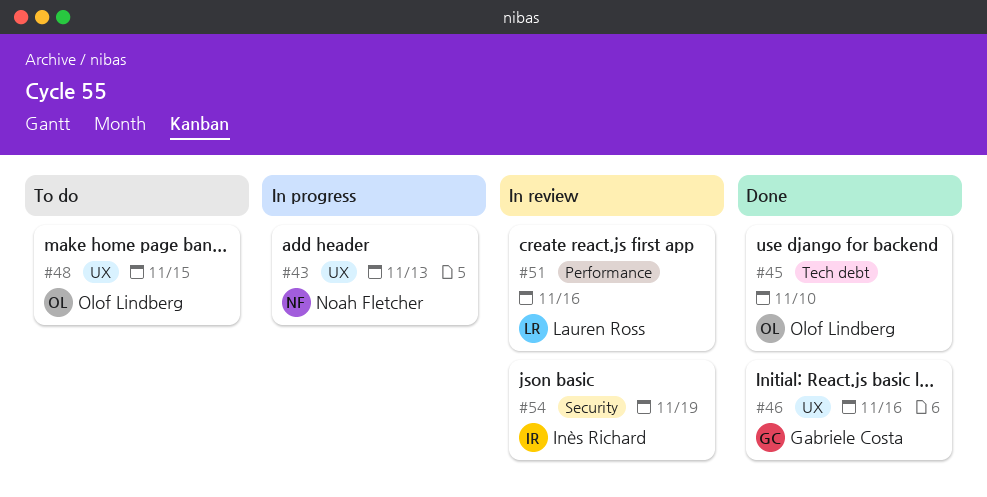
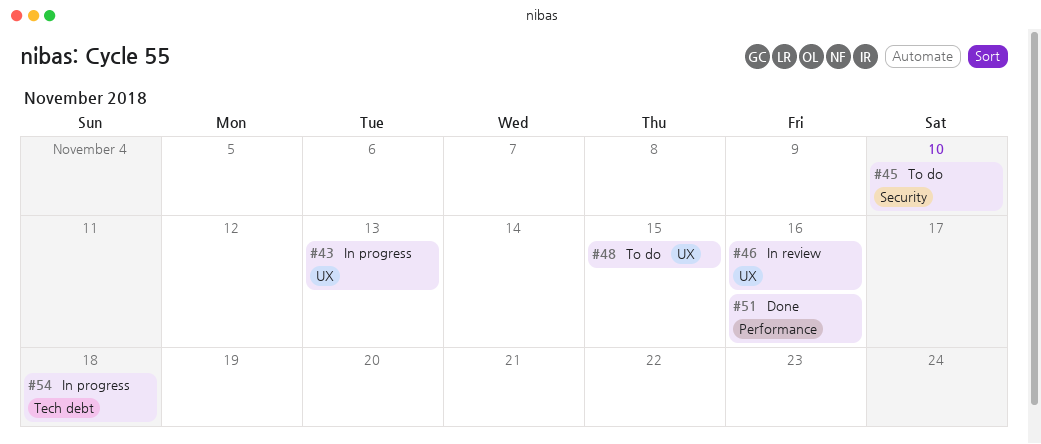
#45, status: Done -> To do
#45, label: Tech debt -> Security
#46, status: Done -> In review
#51, status: In review -> Done
#54, status: In review -> In progress
#54, label: Security -> Tech debt
#54, due: Nov 19 -> Nov 18

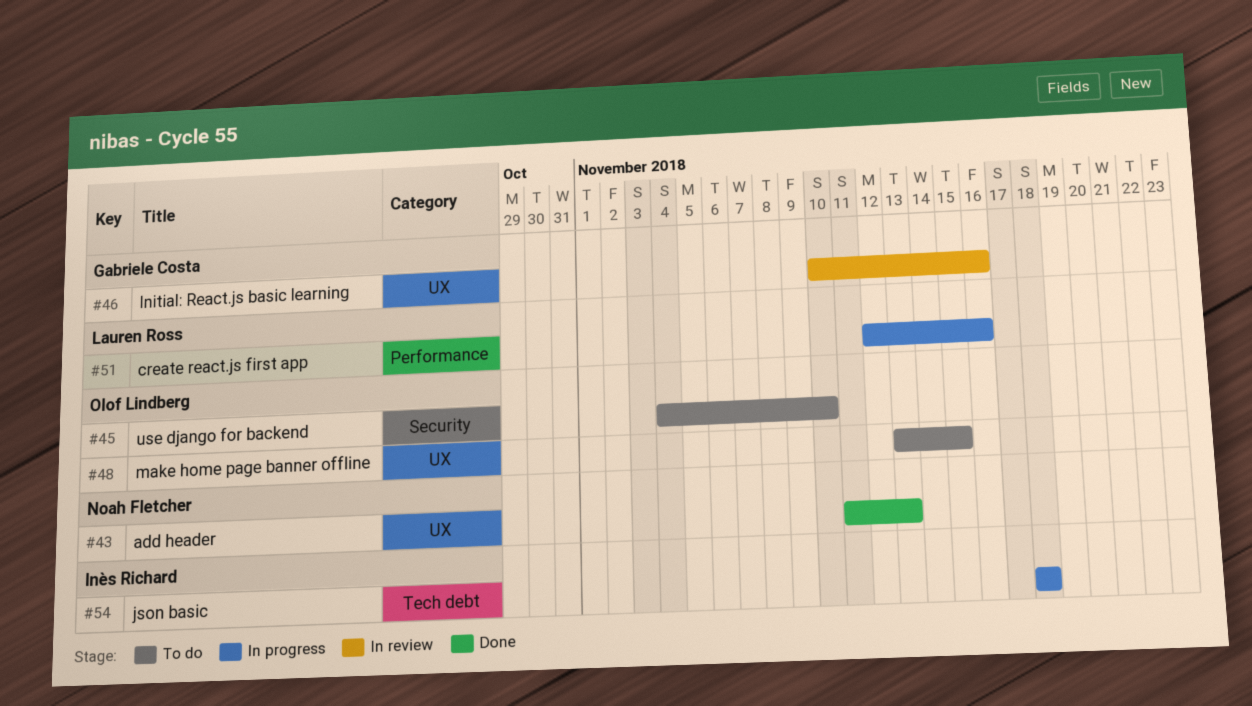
#43, status: In progress -> Done
#51, status: Done -> In progress

